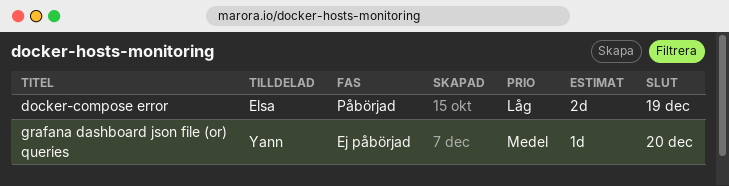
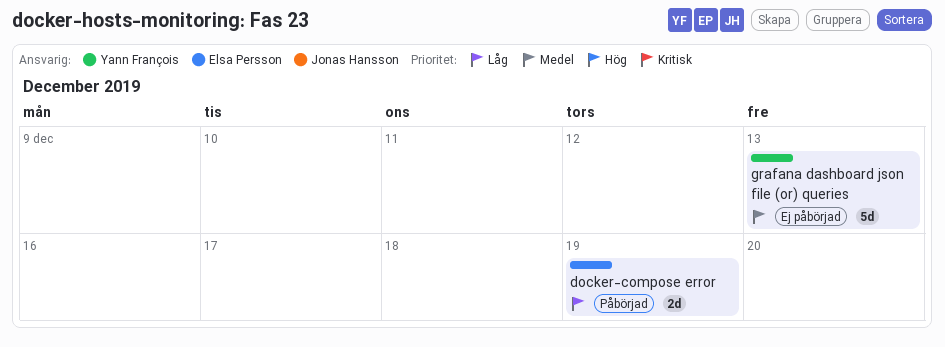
grafana dashboard json file (or) queries, estimate: 1d -> 5d
grafana dashboard json file (or) queries, due: Dec 20 -> Dec 13

